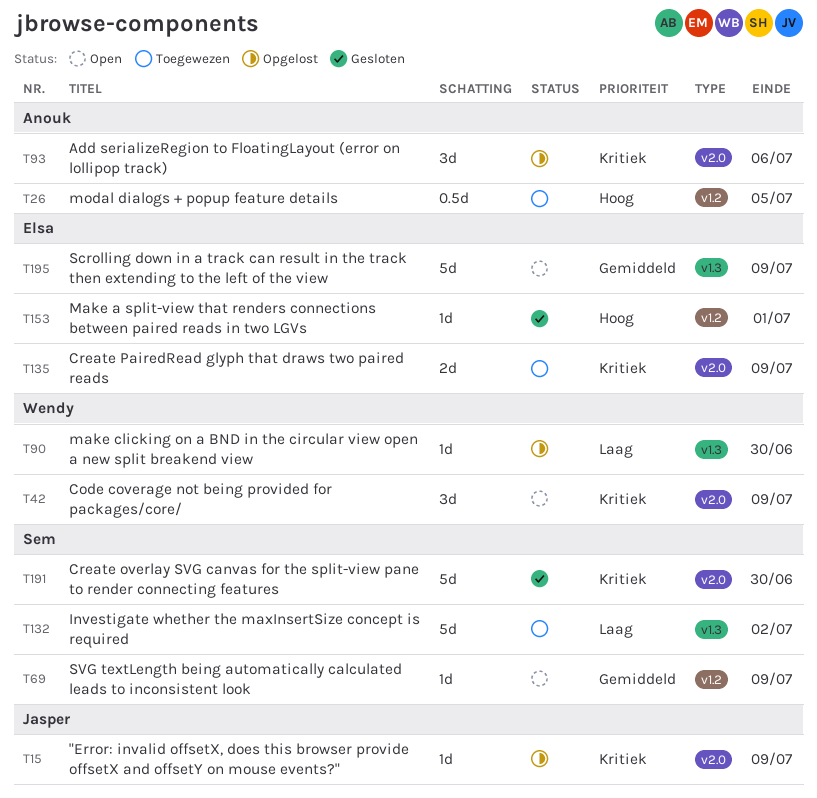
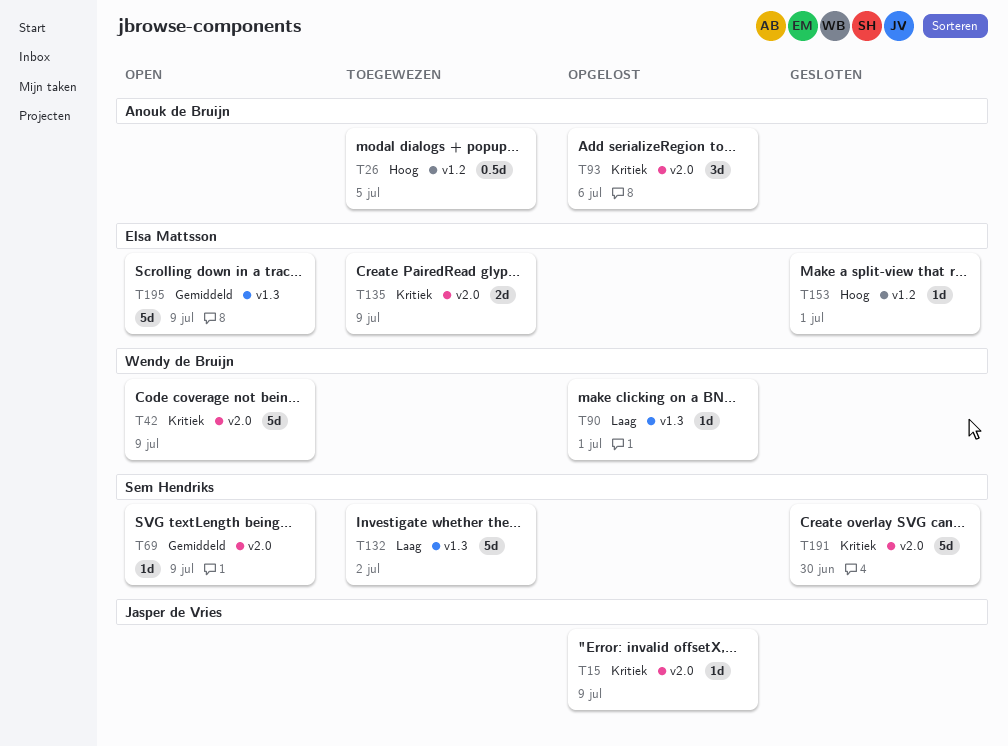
T42, estimate: 3d -> 5d
T69, label: v1.2 -> v2.0
T90, due: Jun 30 -> Jul 1

